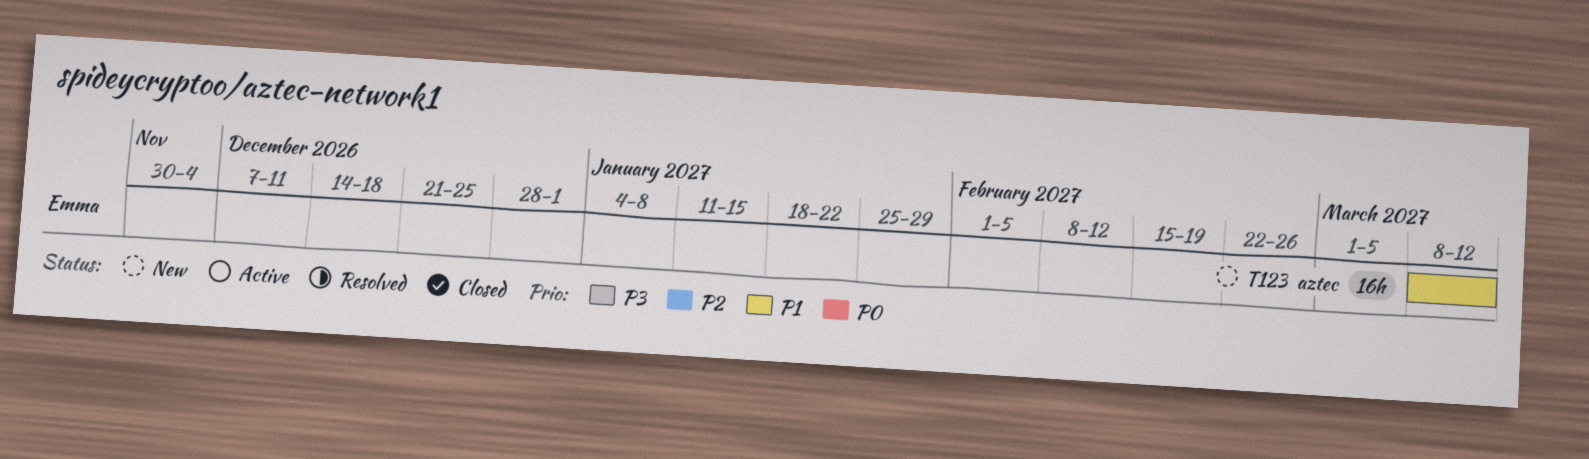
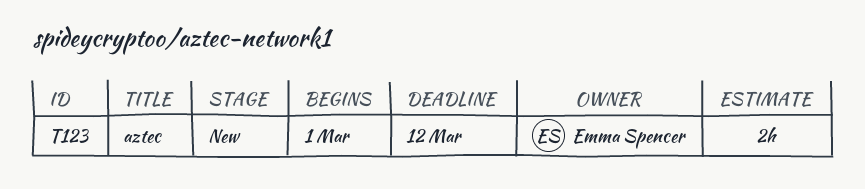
T123, estimate: 16h -> 2h
T123, start: Mar 8 -> Mar 1

